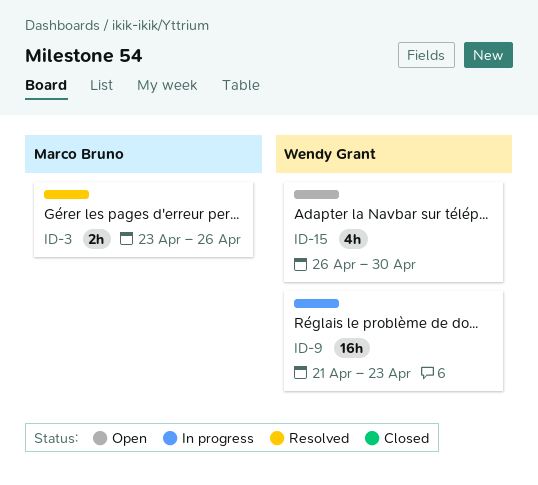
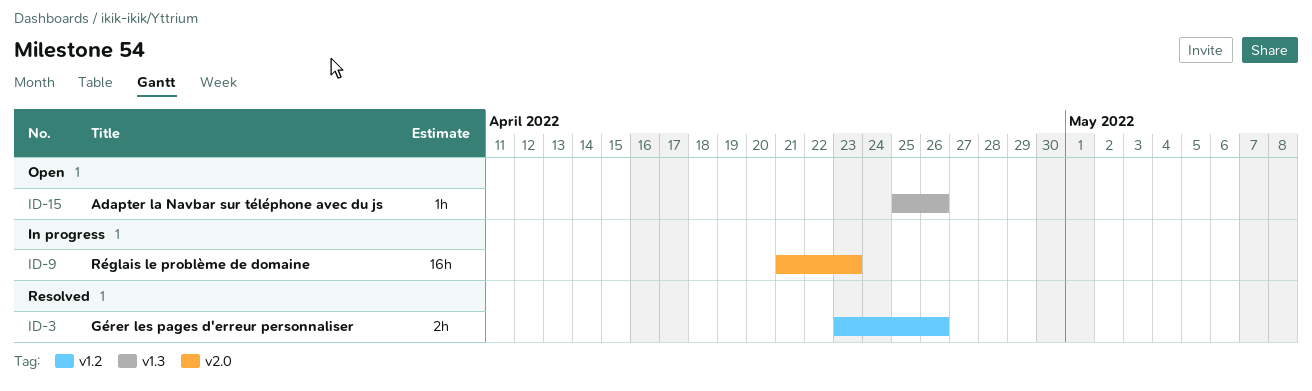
ID-15, estimate: 4h -> 1h
ID-15, start: Apr 26 -> Apr 25
ID-15, due: Apr 30 -> Apr 26

